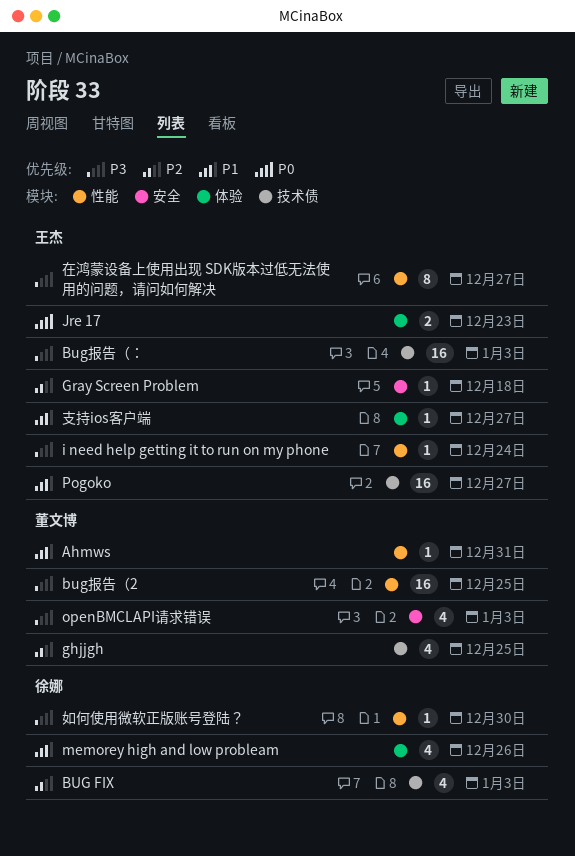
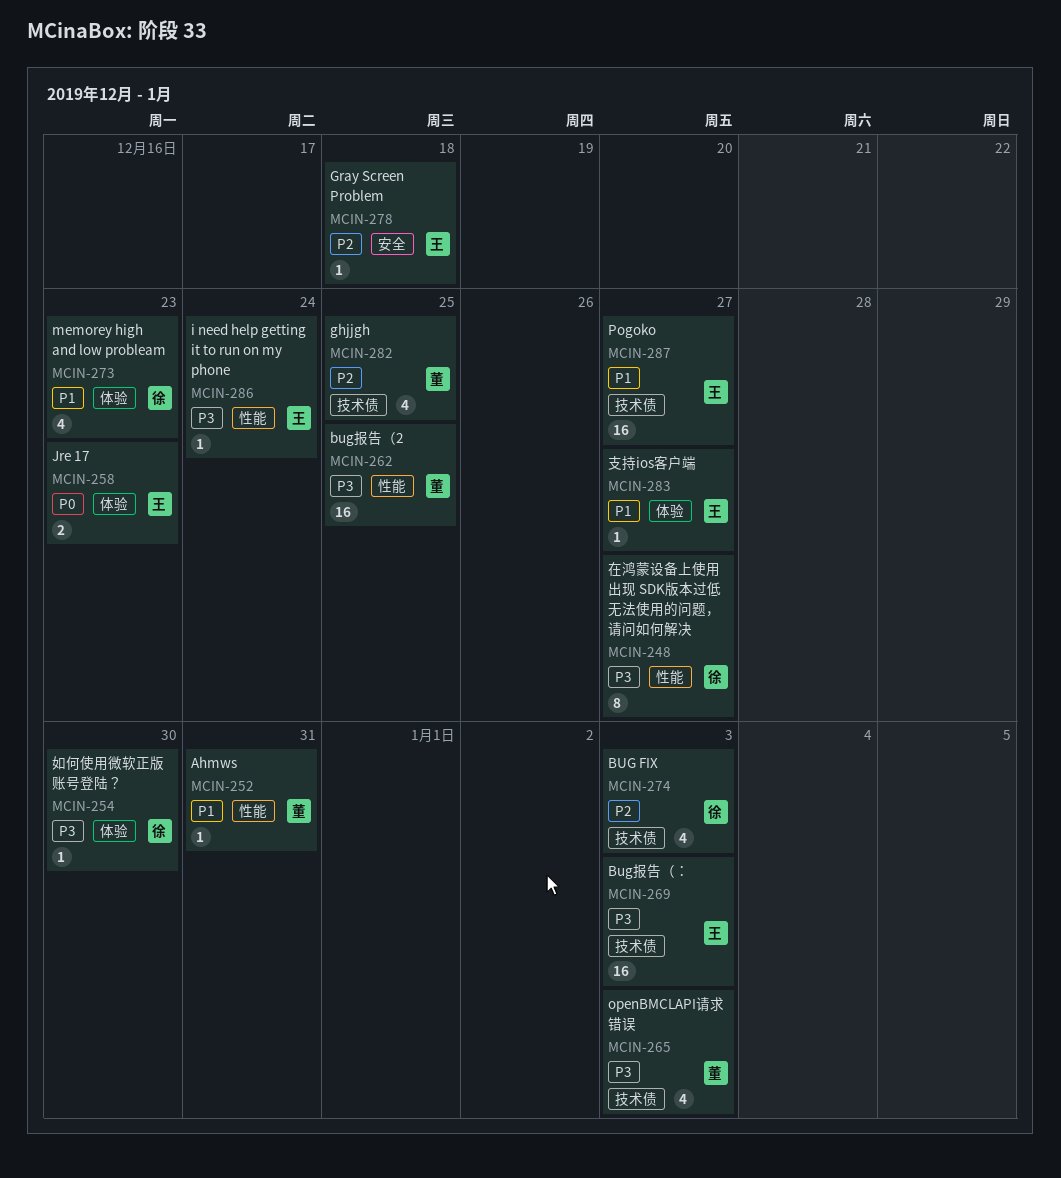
memorey high and low probleam, due: Dec 26 -> Dec 23
openBMCLAPI请求错误, label: 安全 -> 技术债
在鸿蒙设备上使用出现 SDK版本过低无法使用的问题，请问如何解决, owner: 王杰 -> 徐娜
如何使用微软正版账号登陆？, label: 性能 -> 体验

